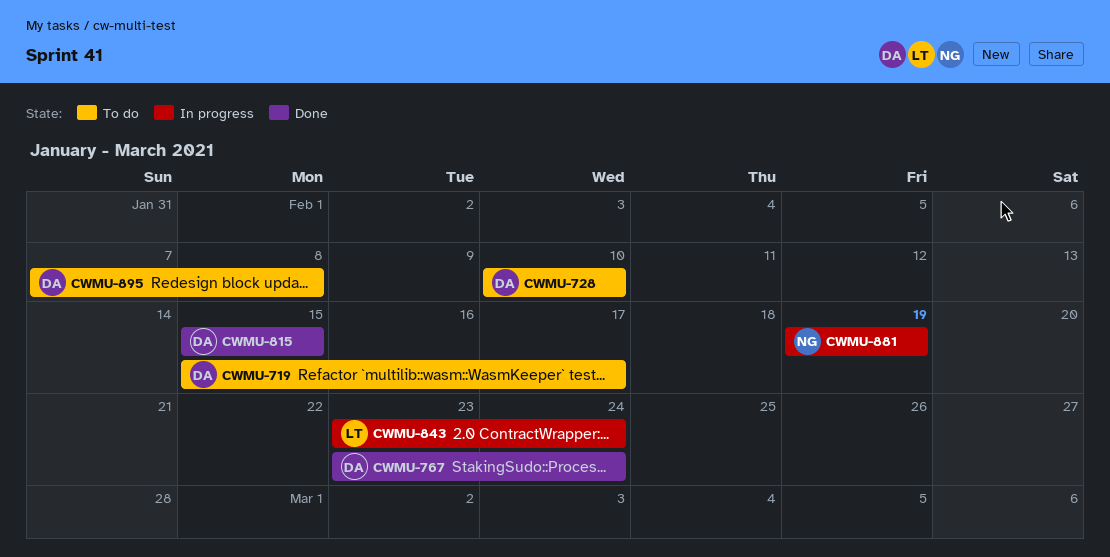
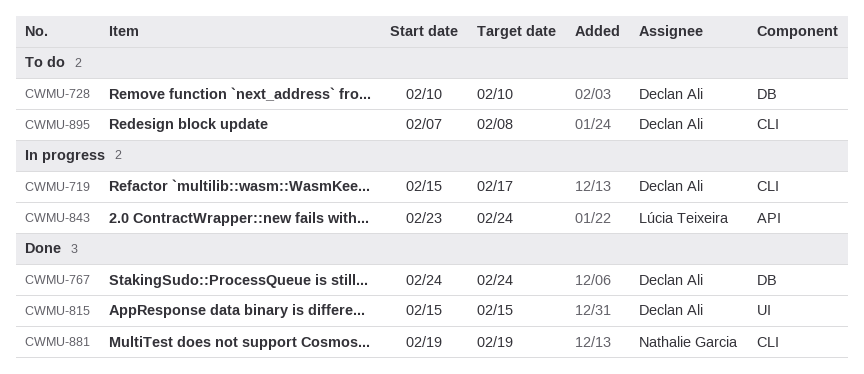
CWMU-719, status: To do -> In progress
CWMU-767, start: Feb 23 -> Feb 24
CWMU-881, status: In progress -> Done

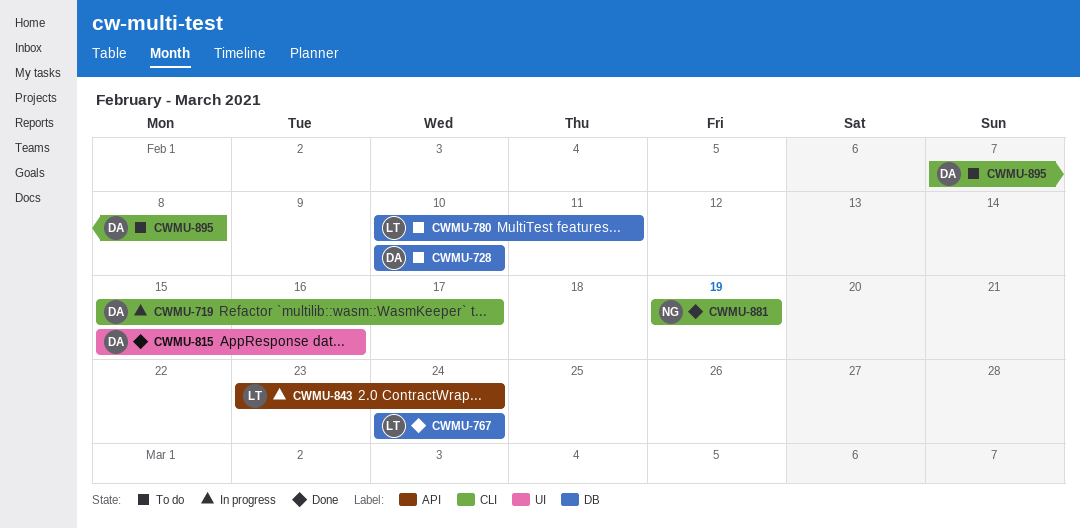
CWMU-767, owner: Declan Ali -> Lúcia Teixeira
CWMU-780: none -> present
CWMU-815, due: Feb 15 -> Feb 16

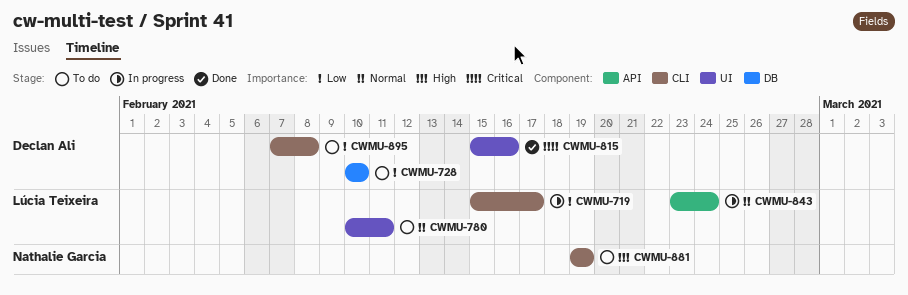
CWMU-719, owner: Declan Ali -> Lúcia Teixeira
CWMU-767: present -> none
CWMU-780, label: DB -> UI
CWMU-881, status: Done -> To do

